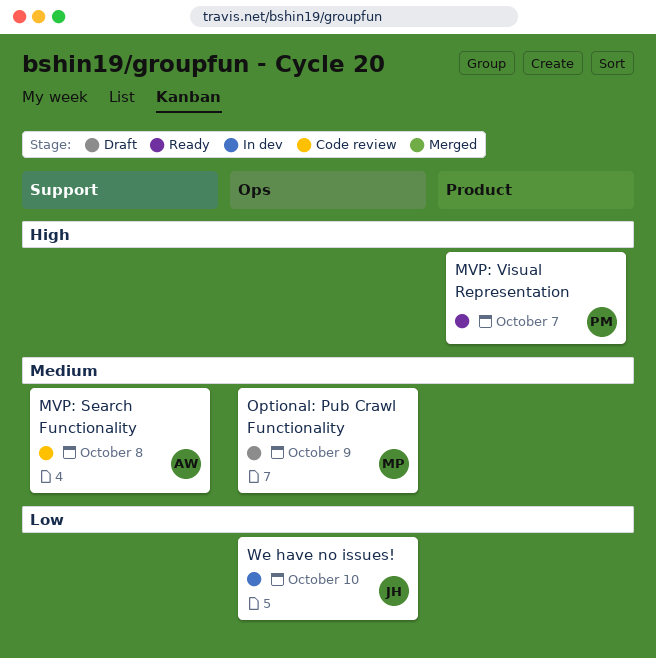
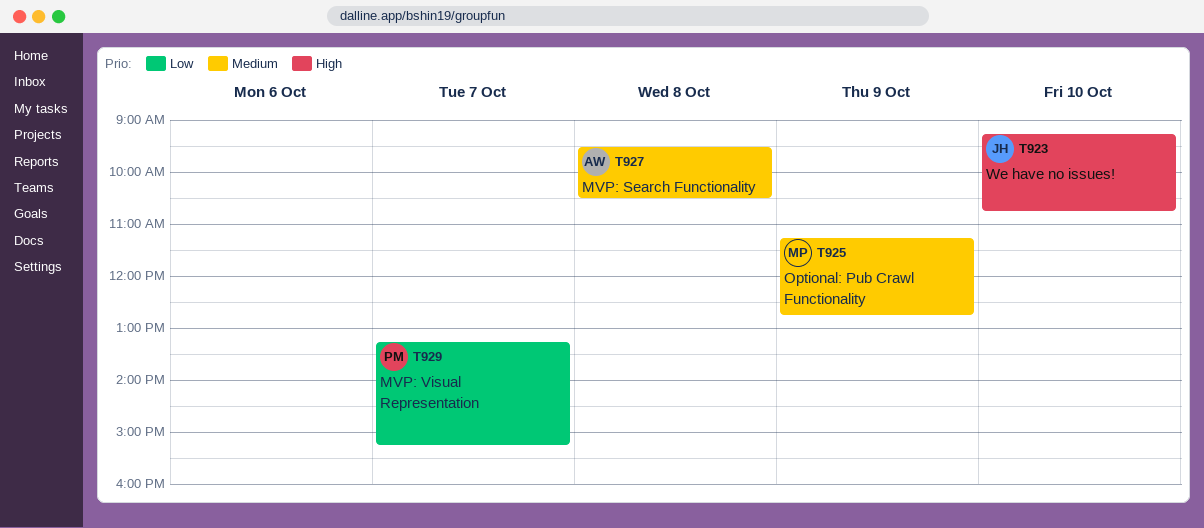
MVP: Visual Representation, priority: High -> Low
We have no issues!, priority: Low -> High

